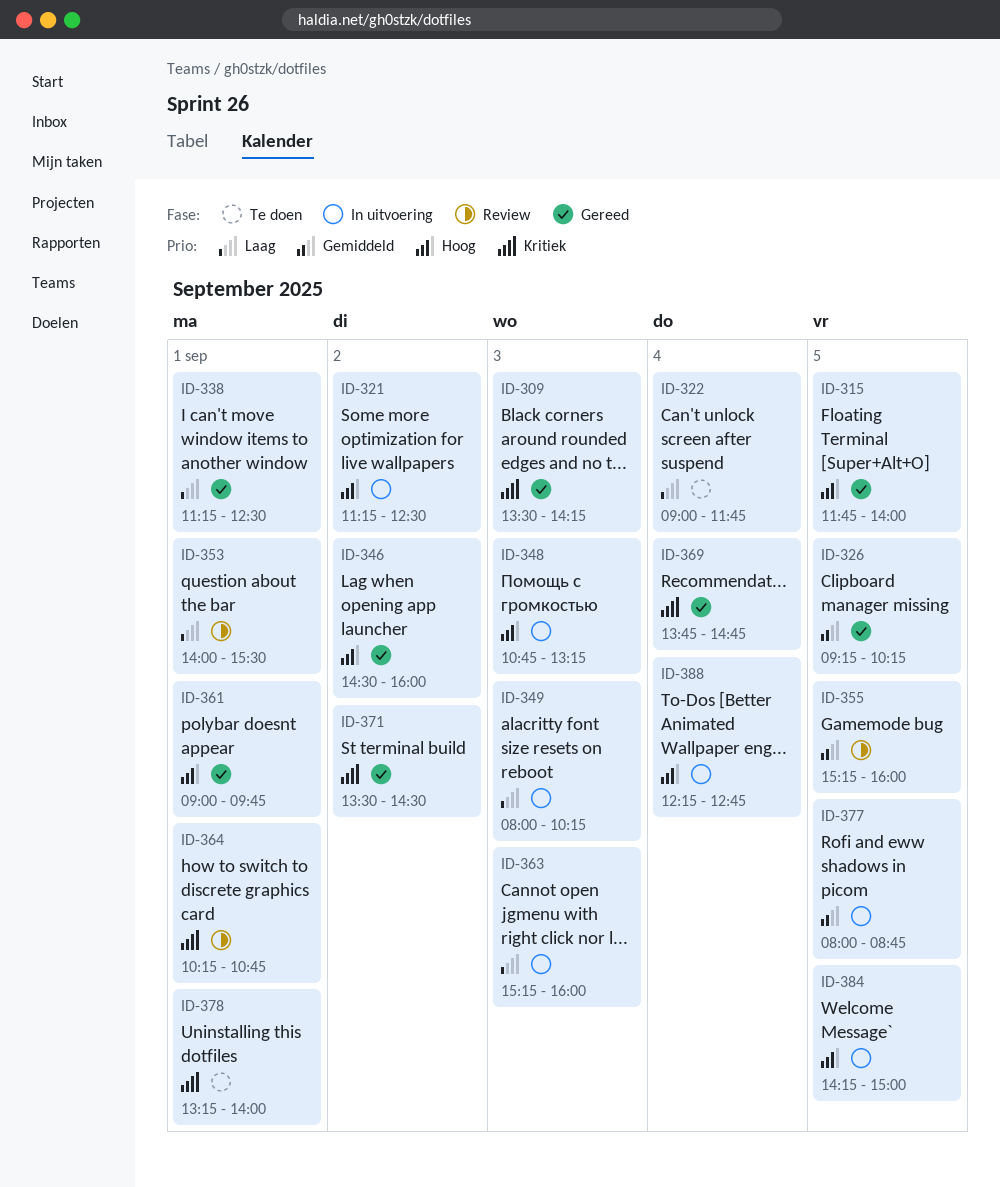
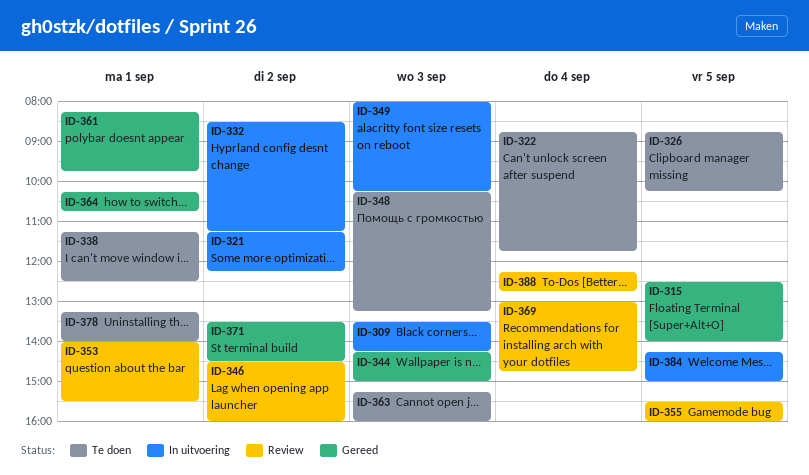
ID-309, status: Gereed -> In uitvoering
ID-315, begins: 11:45 -> 12:30
ID-321, ends: 12:30 -> 12:15
ID-322, begins: 09:00 -> 08:45
ID-326, status: Gereed -> Te doen
ID-326, begins: 09:15 -> 08:45
ID-332: none -> present
ID-338, status: Gereed -> Te doen
ID-344: none -> present
ID-346, status: Gereed -> Review
ID-348, status: In uitvoering -> Te doen
ID-348, begins: 10:45 -> 10:15
ID-355, begins: 15:15 -> 15:30
ID-361, begins: 09:00 -> 08:15
ID-363, status: In uitvoering -> Te doen
ID-364, status: Review -> Gereed
ID-369, status: Gereed -> Review
ID-369, begins: 13:45 -> 13:00
ID-377: present -> none
ID-388, status: In uitvoering -> Review

